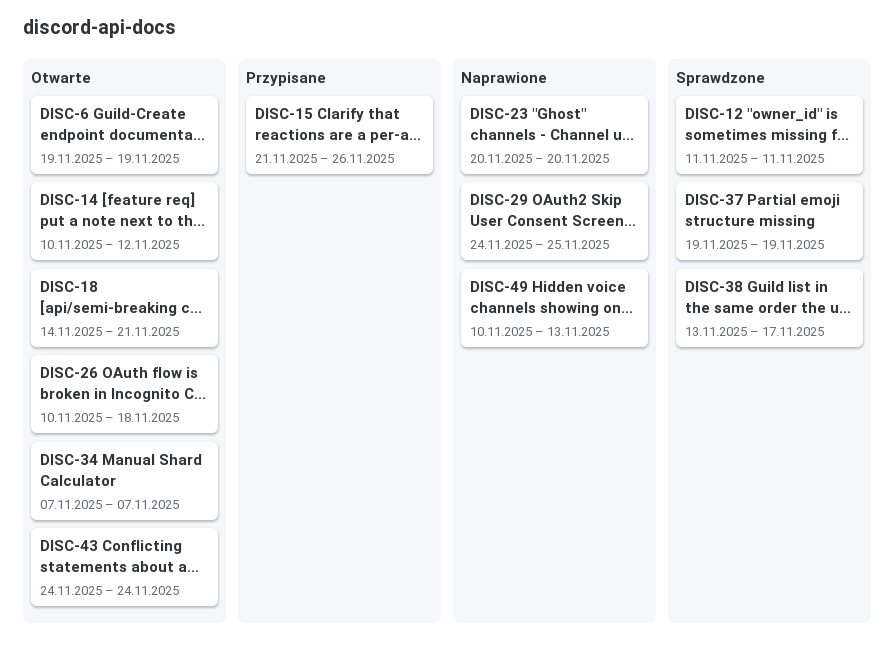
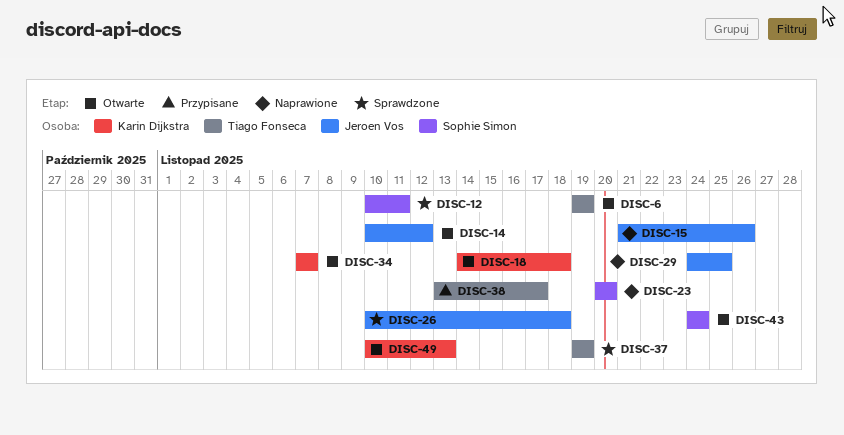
DISC-12, start: Nov 11 -> Nov 10
DISC-15, status: Przypisane -> Naprawione
DISC-18, due: Nov 21 -> Nov 18
DISC-26, status: Otwarte -> Sprawdzone
DISC-38, status: Sprawdzone -> Przypisane
DISC-49, status: Naprawione -> Otwarte

